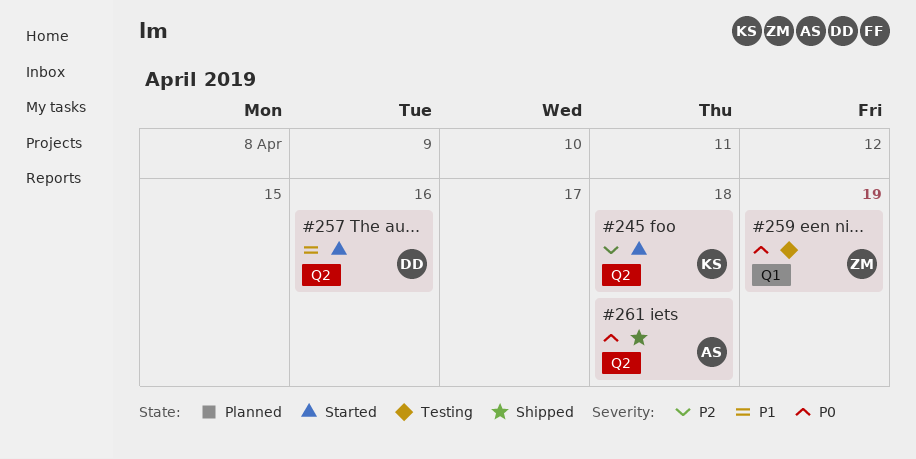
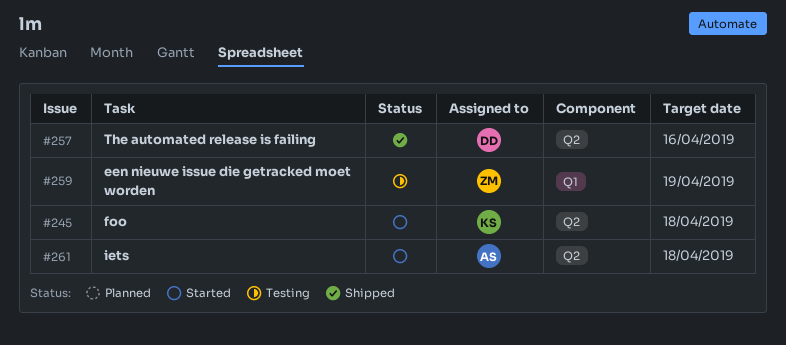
#257, status: Started -> Shipped
#261, status: Shipped -> Started

